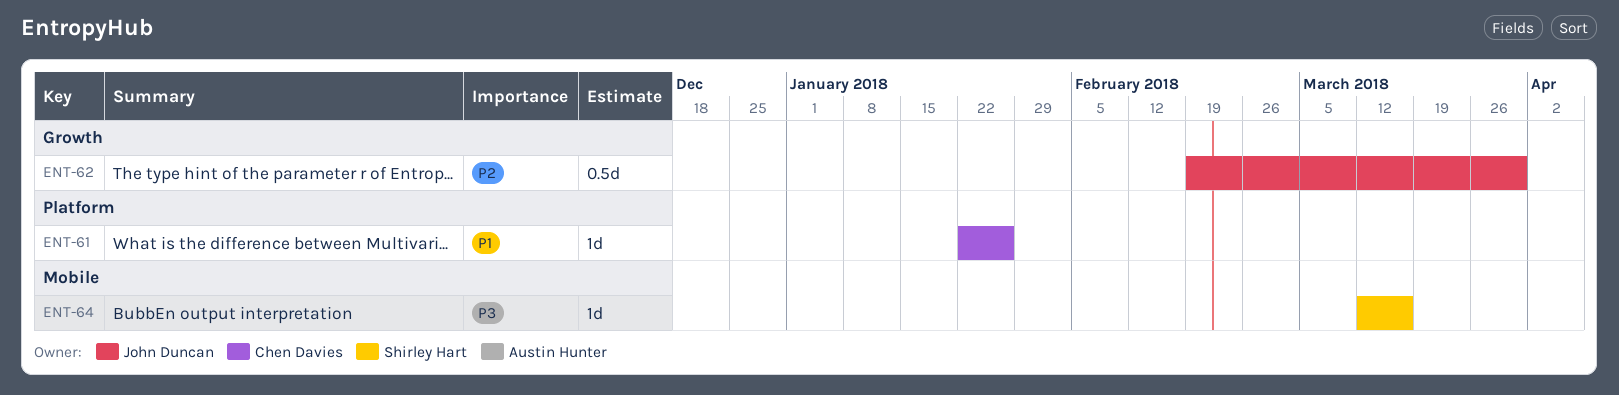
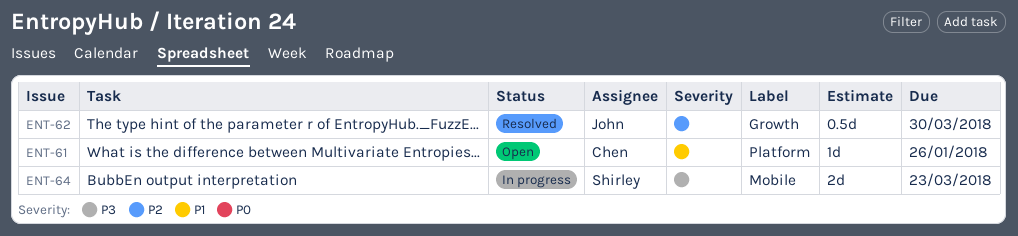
ENT-64, estimate: 1d -> 2d
ENT-64, due: Mar 16 -> Mar 23

